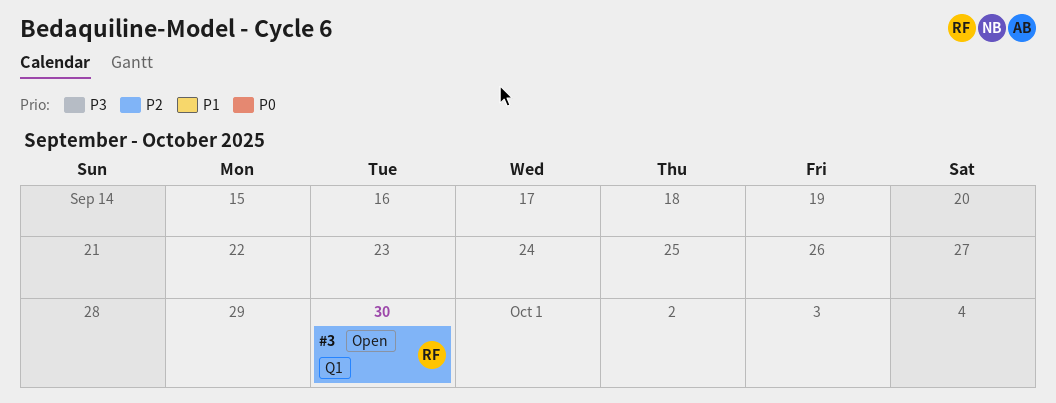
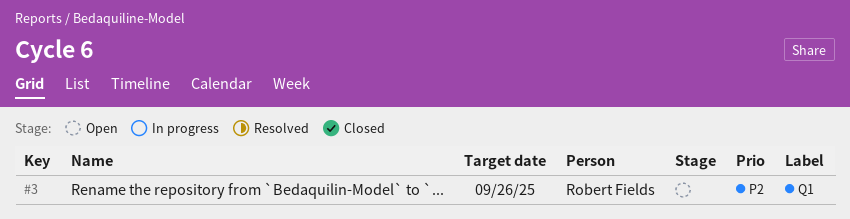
#3, due: Sep 30 -> Sep 26

